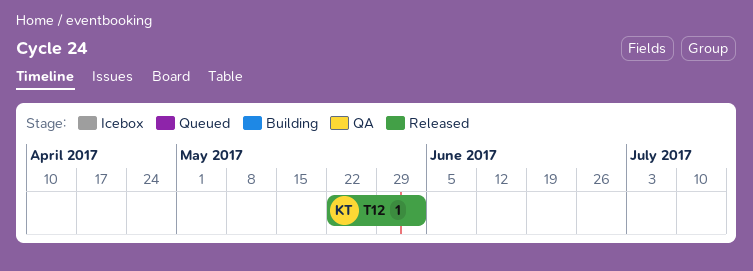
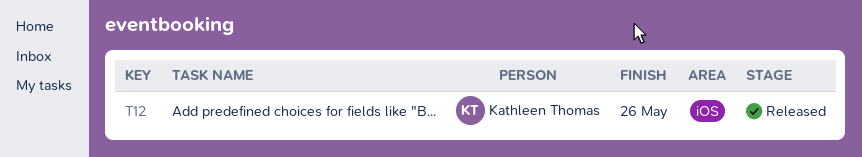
T12, due: Jun 2 -> May 26

